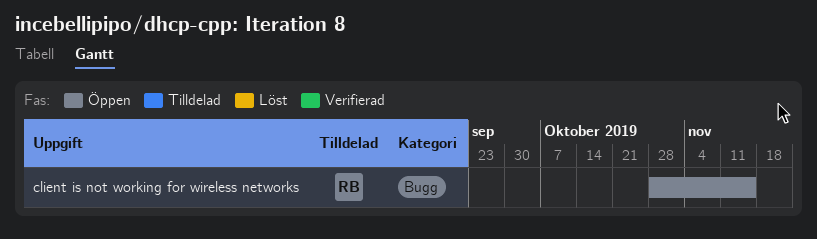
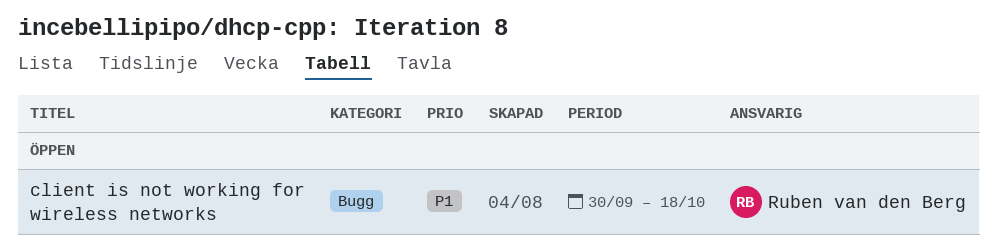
client is not working for wireless networks, start: Oct 28 -> Sep 30
client is not working for wireless networks, due: Nov 15 -> Oct 18

